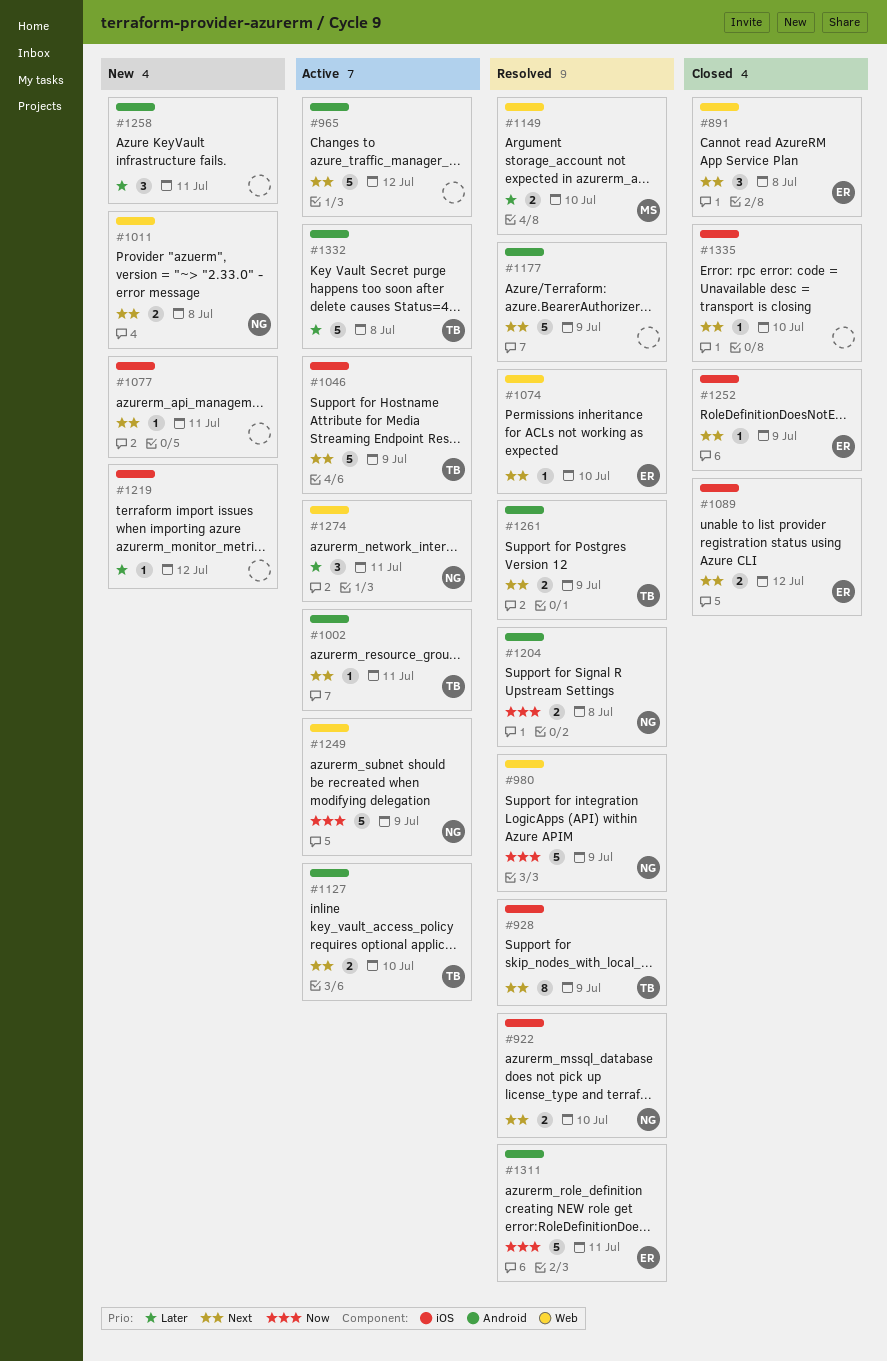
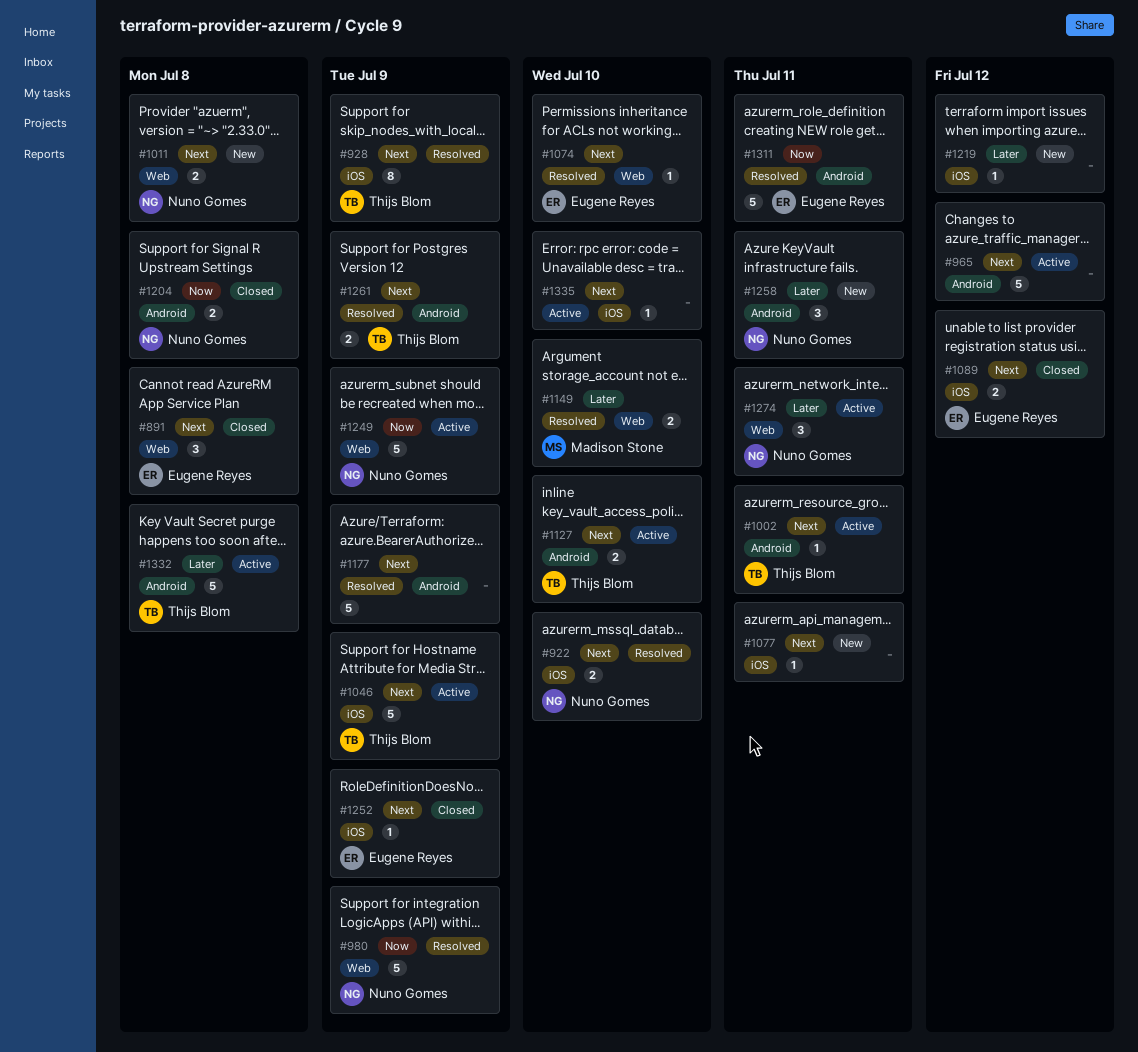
#1204, status: Resolved -> Closed
#1258, owner: none -> Nuno Gomes
#1335, status: Closed -> Active

